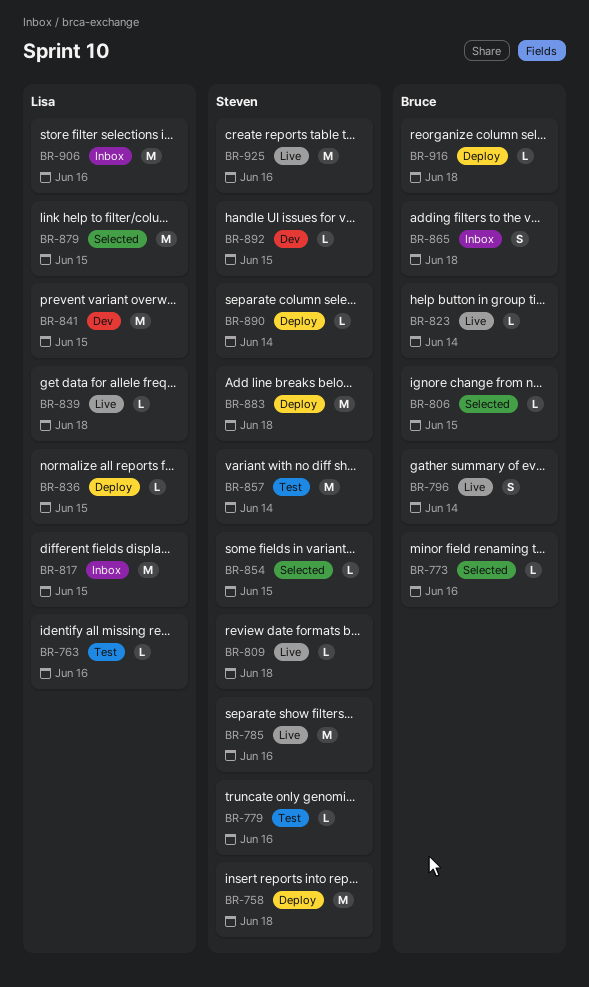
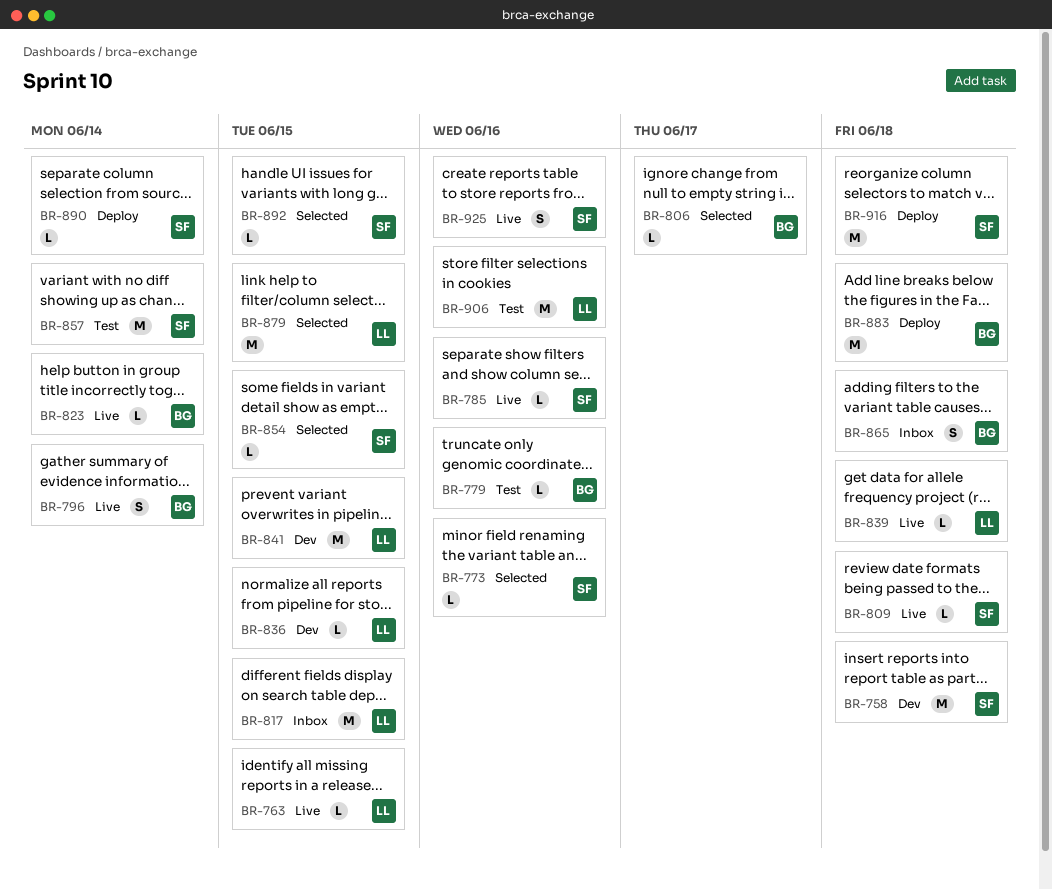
BR-758, status: Deploy -> Dev
BR-763, status: Test -> Live
BR-763, due: Jun 16 -> Jun 15
BR-773, owner: Bruce -> Steven
BR-779, owner: Steven -> Bruce
BR-785, estimate: M -> L
BR-806, due: Jun 15 -> Jun 17
BR-836, status: Deploy -> Dev
BR-883, owner: Steven -> Bruce
BR-892, status: Dev -> Selected
BR-906, status: Inbox -> Test
BR-916, owner: Bruce -> Steven
BR-916, estimate: L -> M
BR-925, estimate: M -> S

